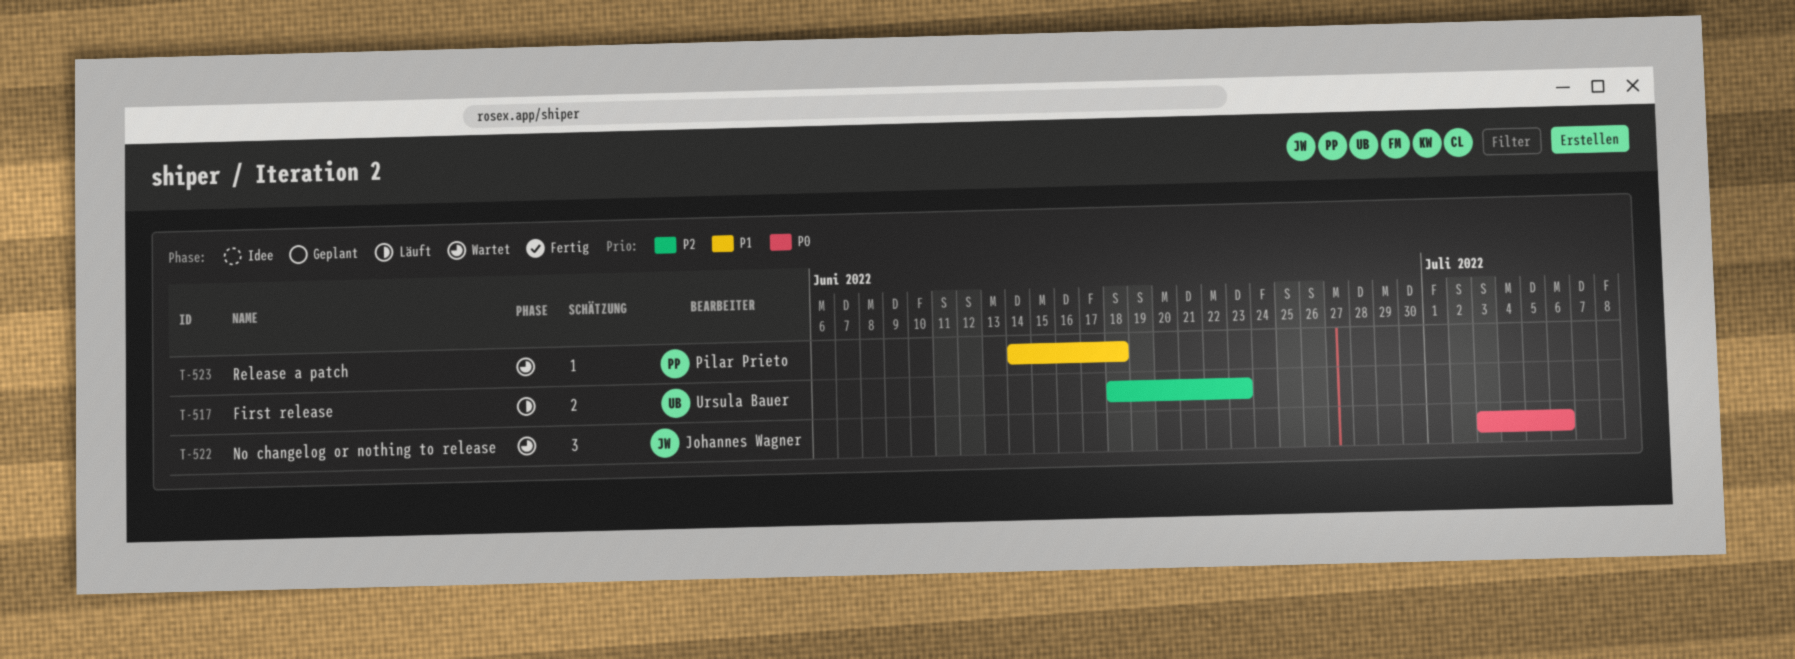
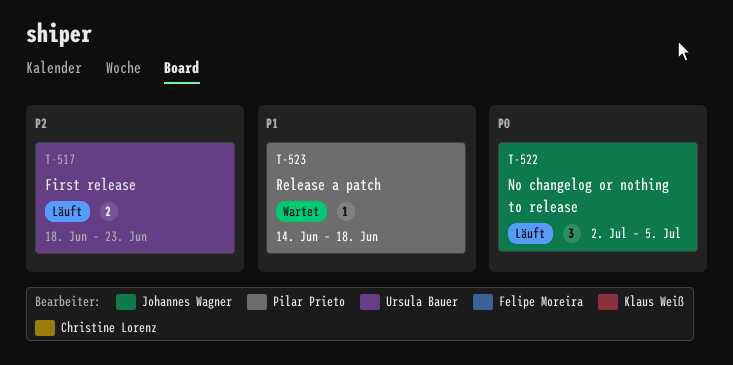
T-522, status: Wartet -> Läuft
T-522, start: Jul 3 -> Jul 2
T-522, due: Jul 6 -> Jul 5

